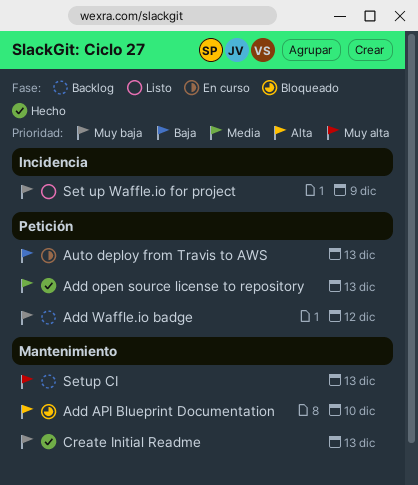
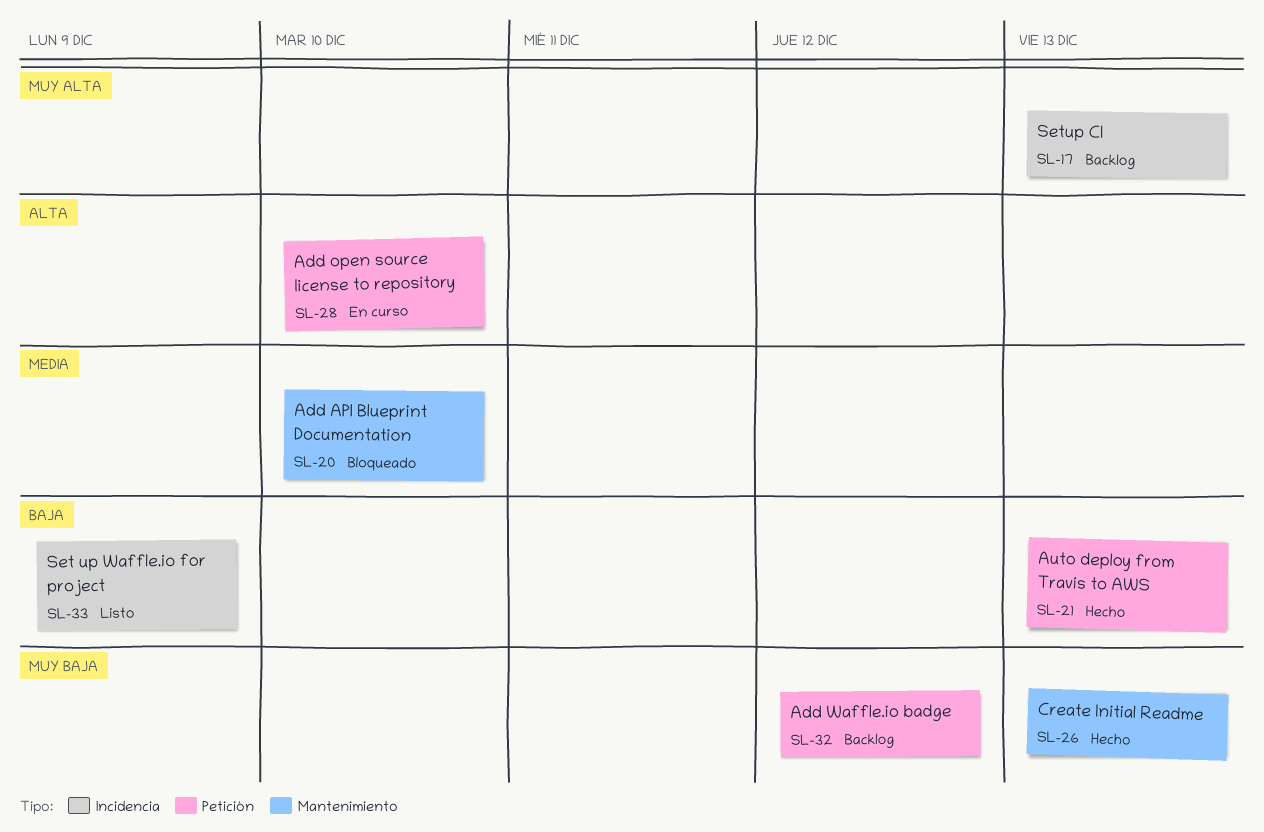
Add API Blueprint Documentation, priority: Alta -> Media
Add open source license to repository, status: Hecho -> En curso
Add open source license to repository, priority: Media -> Alta
Add open source license to repository, due: Dec 13 -> Dec 10
Auto deploy from Travis to AWS, status: En curso -> Hecho
Set up Waffle.io for project, priority: Muy baja -> Baja
Setup CI, label: Mantenimiento -> Incidencia

